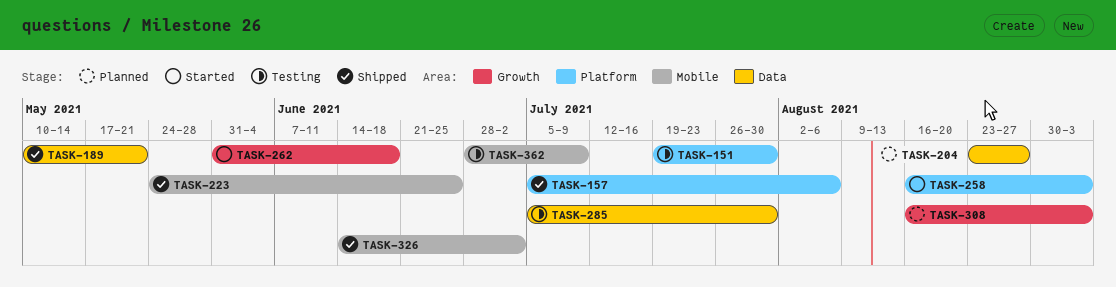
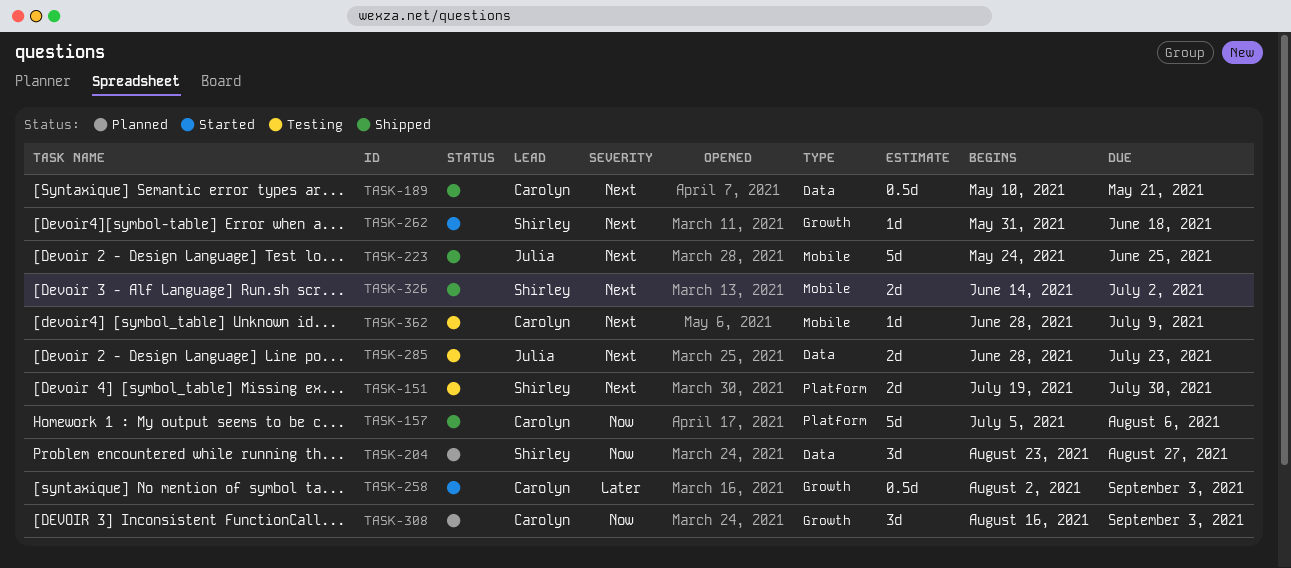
TASK-258, label: Platform -> Growth
TASK-258, start: Aug 16 -> Aug 2
TASK-285, start: Jul 5 -> Jun 28
TASK-285, due: Jul 30 -> Jul 23

